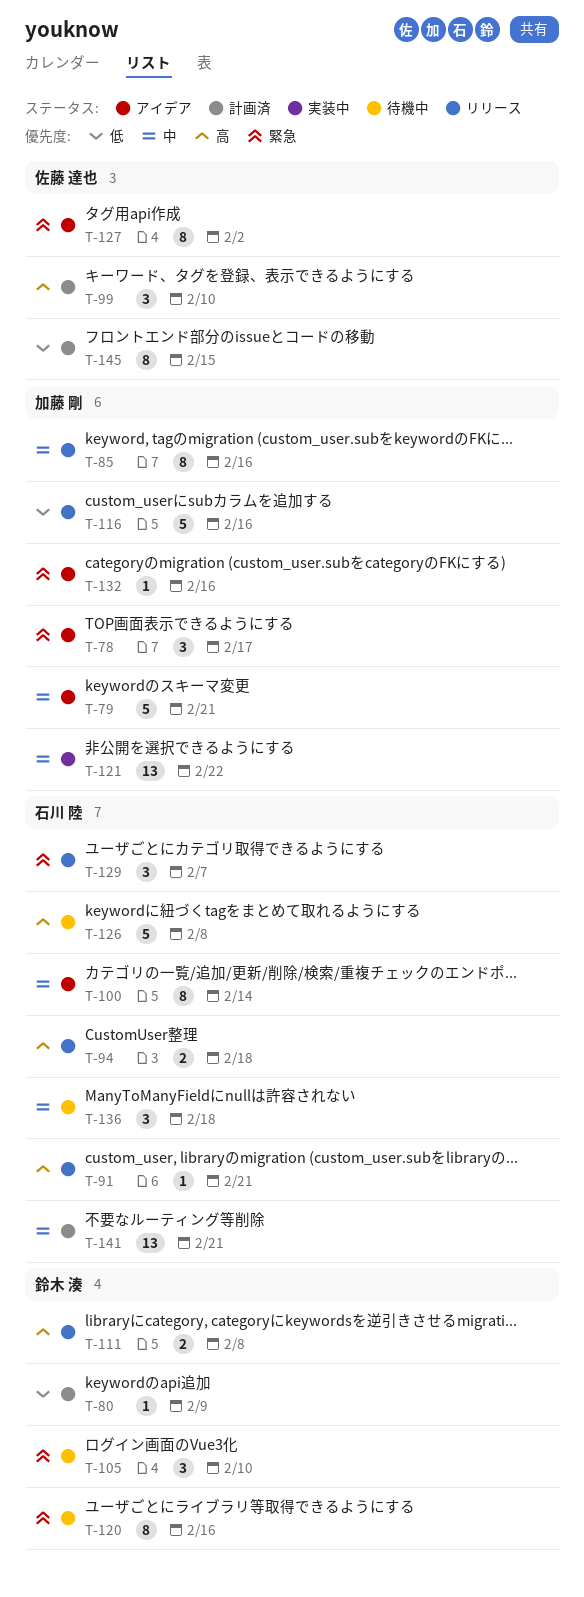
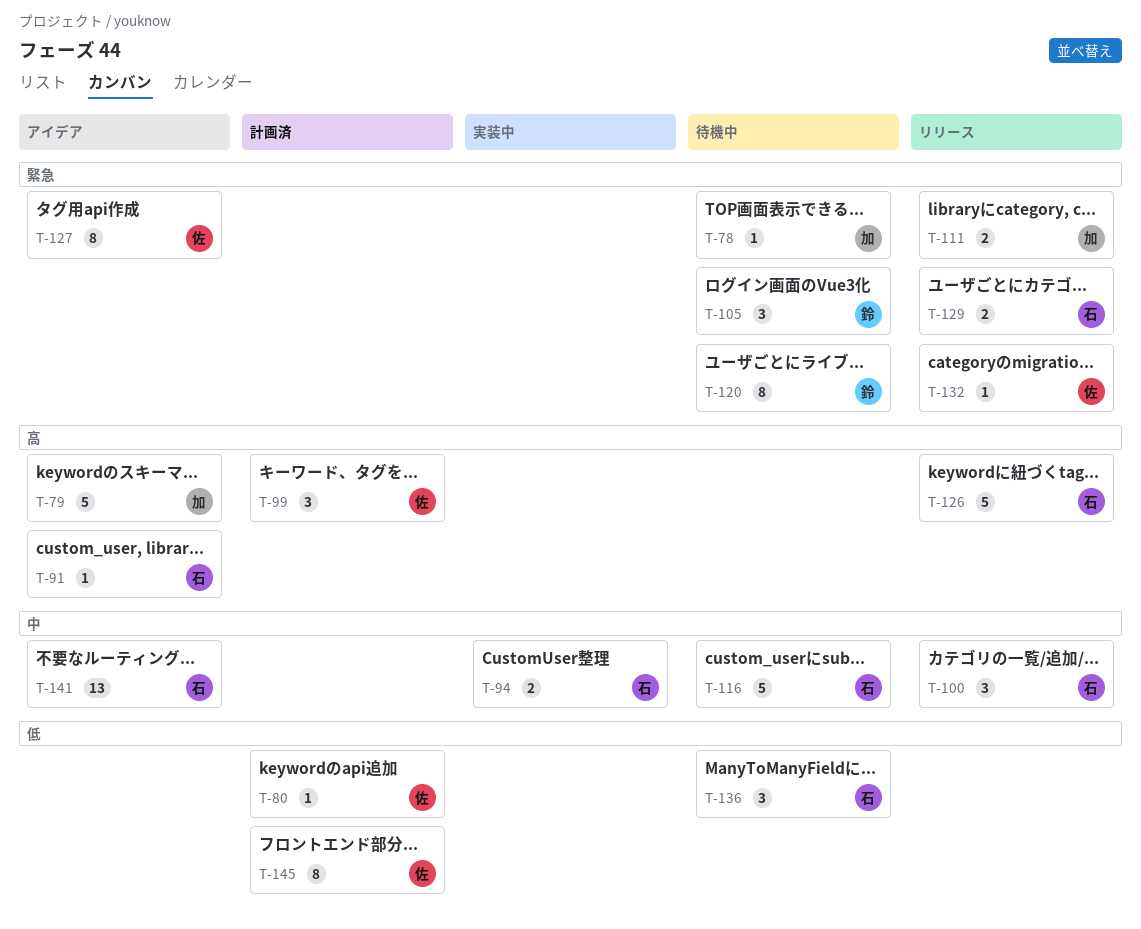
T-78, status: アイデア -> 待機中
T-78, estimate: 3 -> 1
T-79, priority: 中 -> 高
T-80, owner: 鈴木 湊 -> 佐藤 達也
T-85: present -> none
T-91, status: リリース -> アイデア
T-94, status: リリース -> 実装中
T-94, priority: 高 -> 中
T-100, status: アイデア -> リリース
T-100, estimate: 8 -> 3
T-111, owner: 鈴木 湊 -> 加藤 剛
T-111, priority: 高 -> 緊急
T-116, status: リリース -> 待機中
T-116, owner: 加藤 剛 -> 石川 陸
T-116, priority: 低 -> 中
T-121: present -> none
T-126, status: 待機中 -> リリース
T-129, estimate: 3 -> 2
T-132, status: アイデア -> リリース
T-132, owner: 加藤 剛 -> 佐藤 達也
T-136, priority: 中 -> 低
T-141, status: 計画済 -> アイデア

